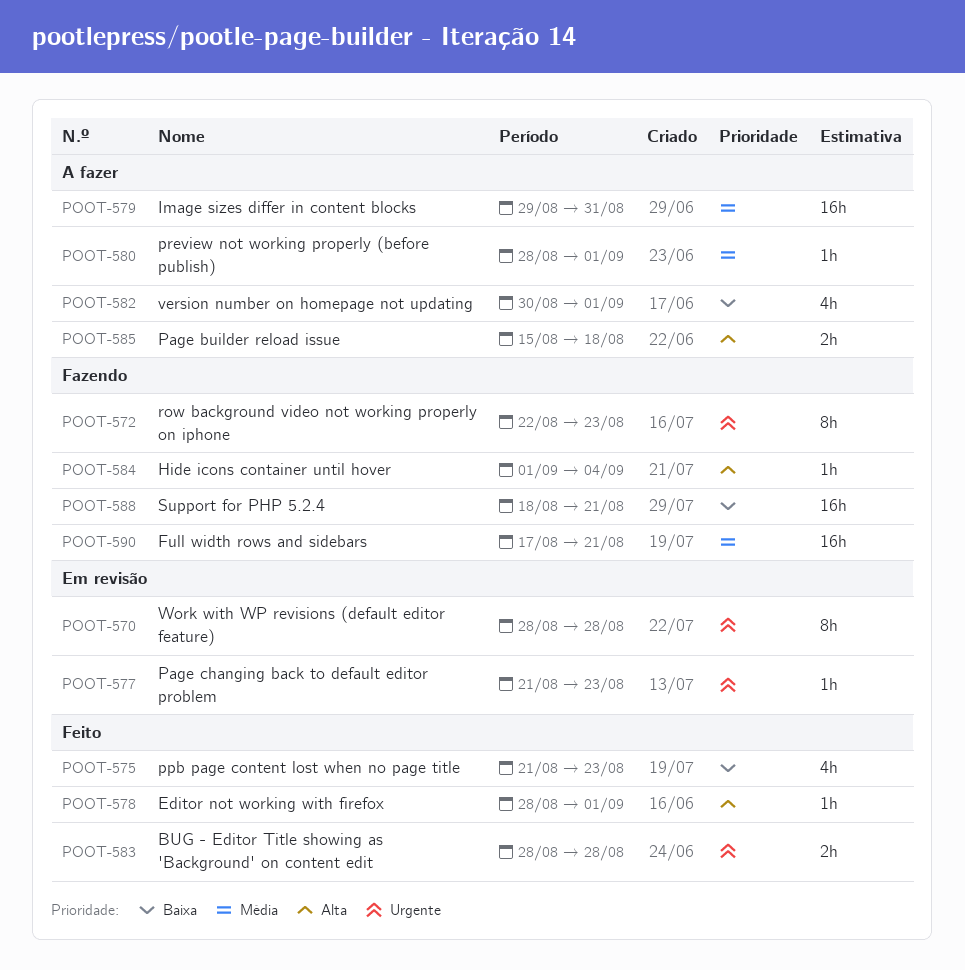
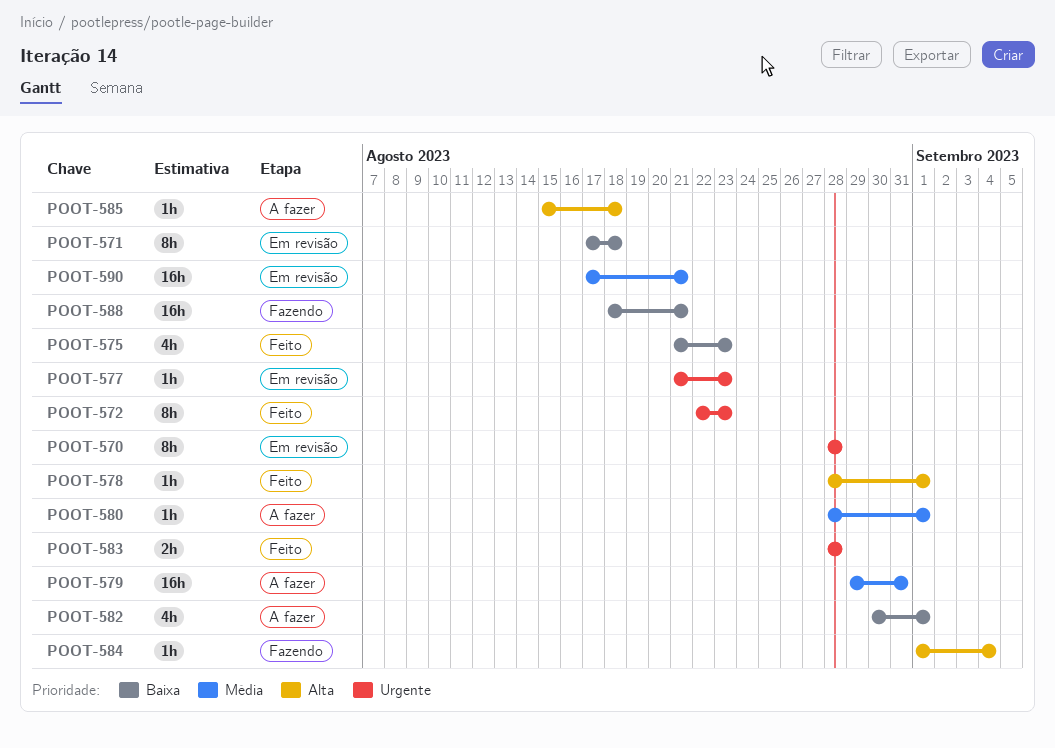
POOT-571: none -> present
POOT-572, status: Fazendo -> Feito
POOT-585, estimate: 2h -> 1h
POOT-590, status: Fazendo -> Em revisão

